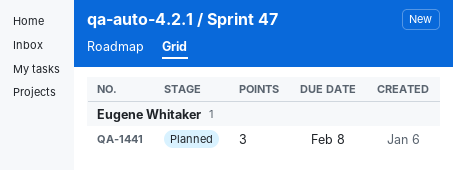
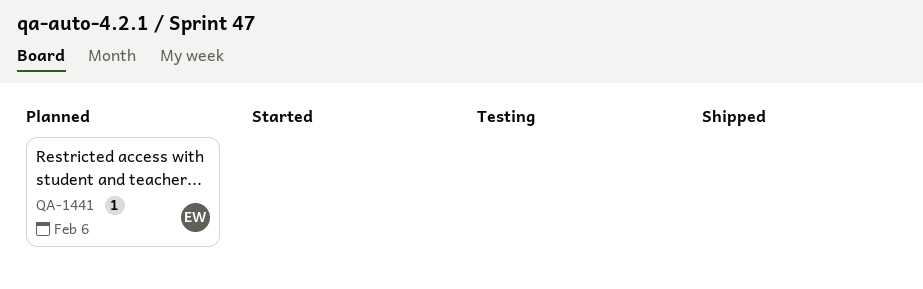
QA-1441, estimate: 3 -> 1
QA-1441, due: Feb 8 -> Feb 6

